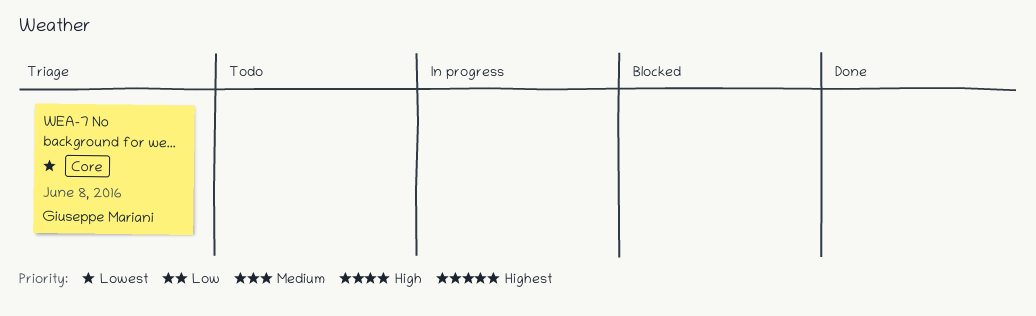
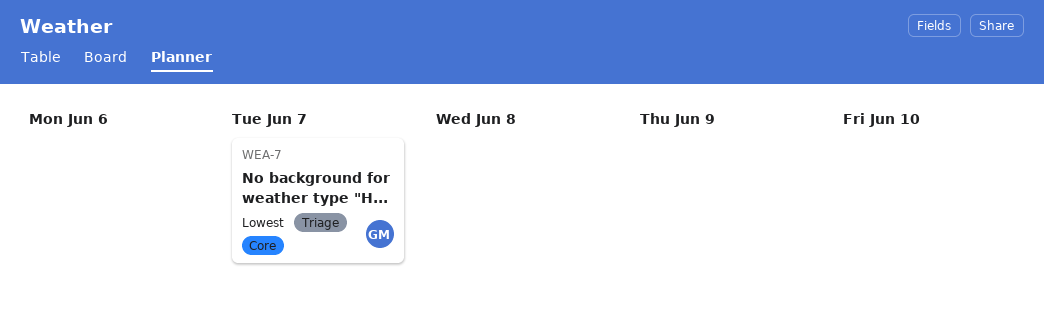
WEA-7, due: Jun 8 -> Jun 7

